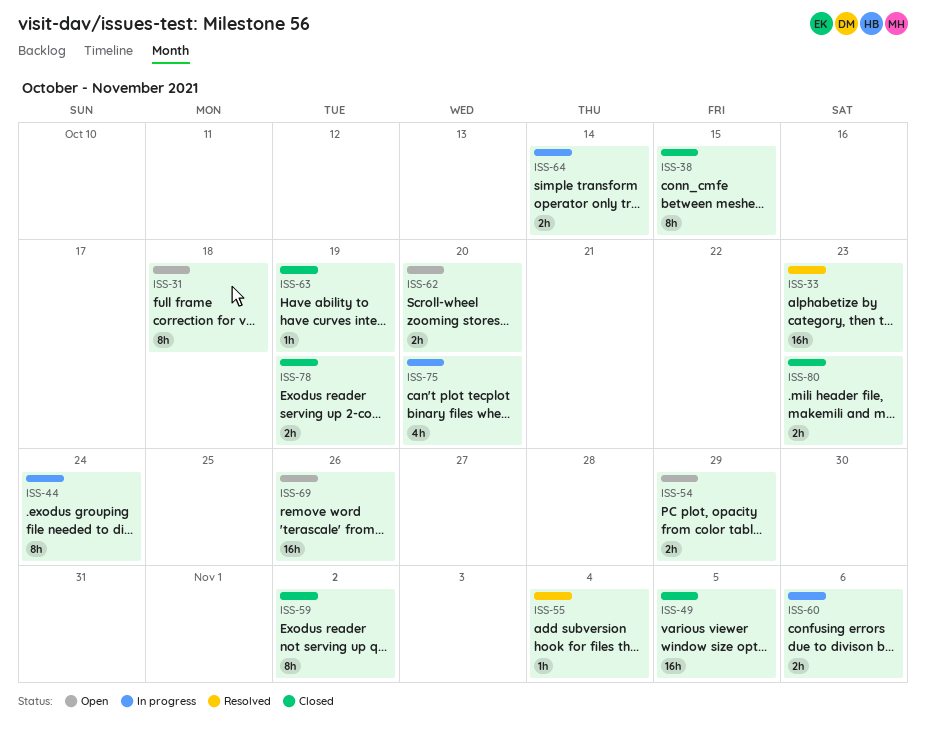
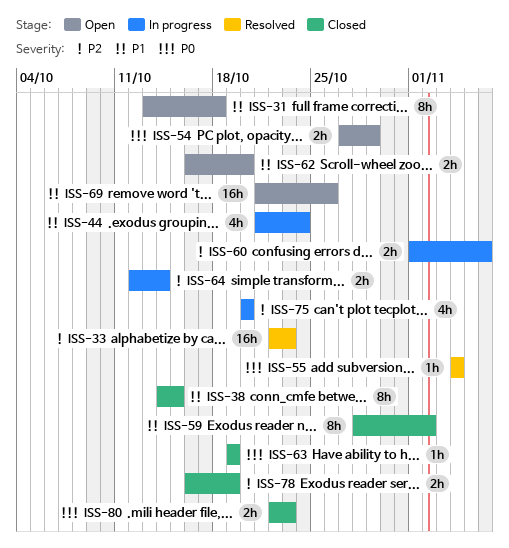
ISS-44, estimate: 8h -> 4h
ISS-49: present -> none

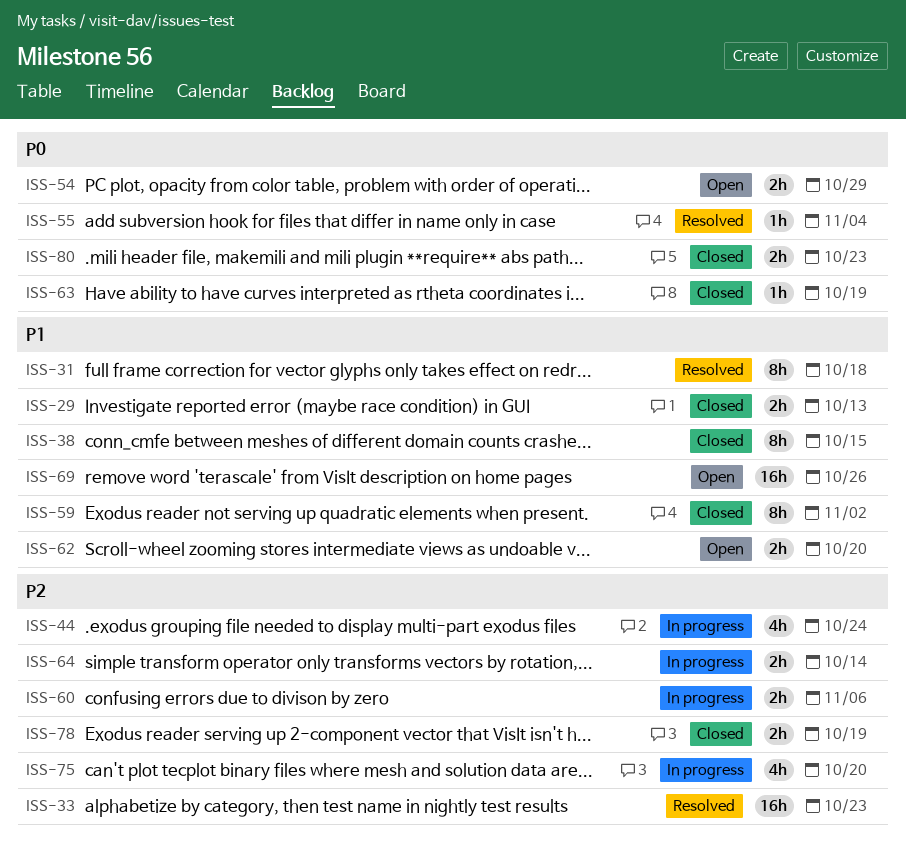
ISS-29: none -> present
ISS-31, status: Open -> Resolved
ISS-44, priority: P1 -> P2

